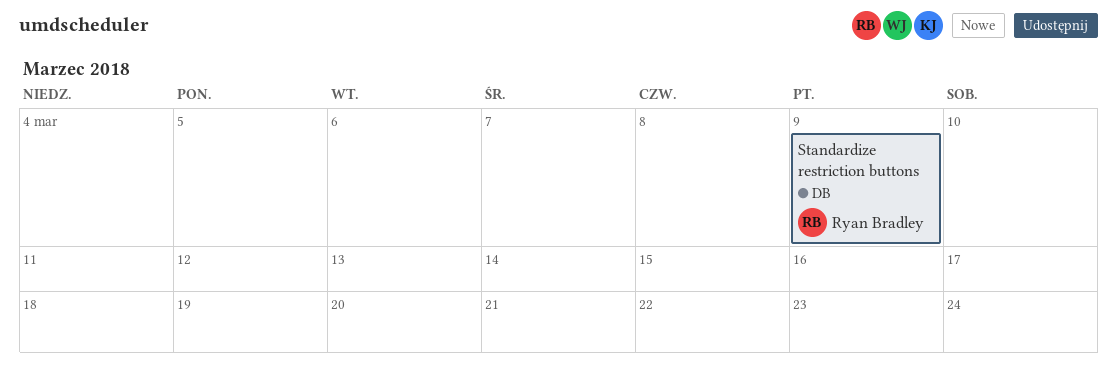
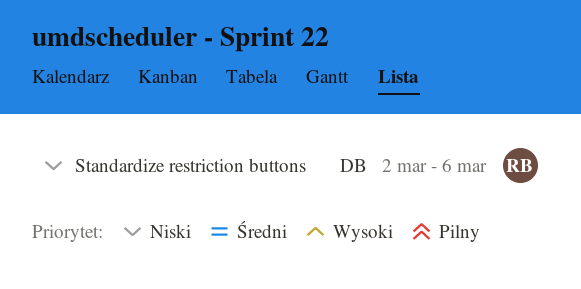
Standardize restriction buttons, due: Mar 9 -> Mar 6

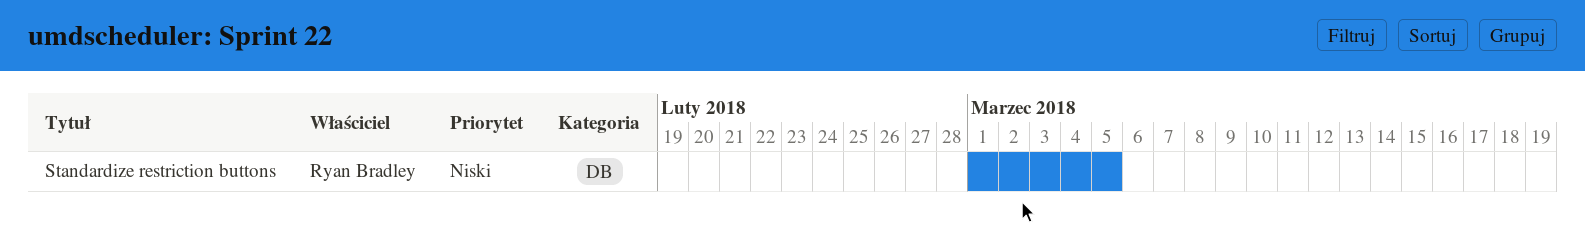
Standardize restriction buttons, start: Mar 2 -> Mar 1
Standardize restriction buttons, due: Mar 6 -> Mar 5

